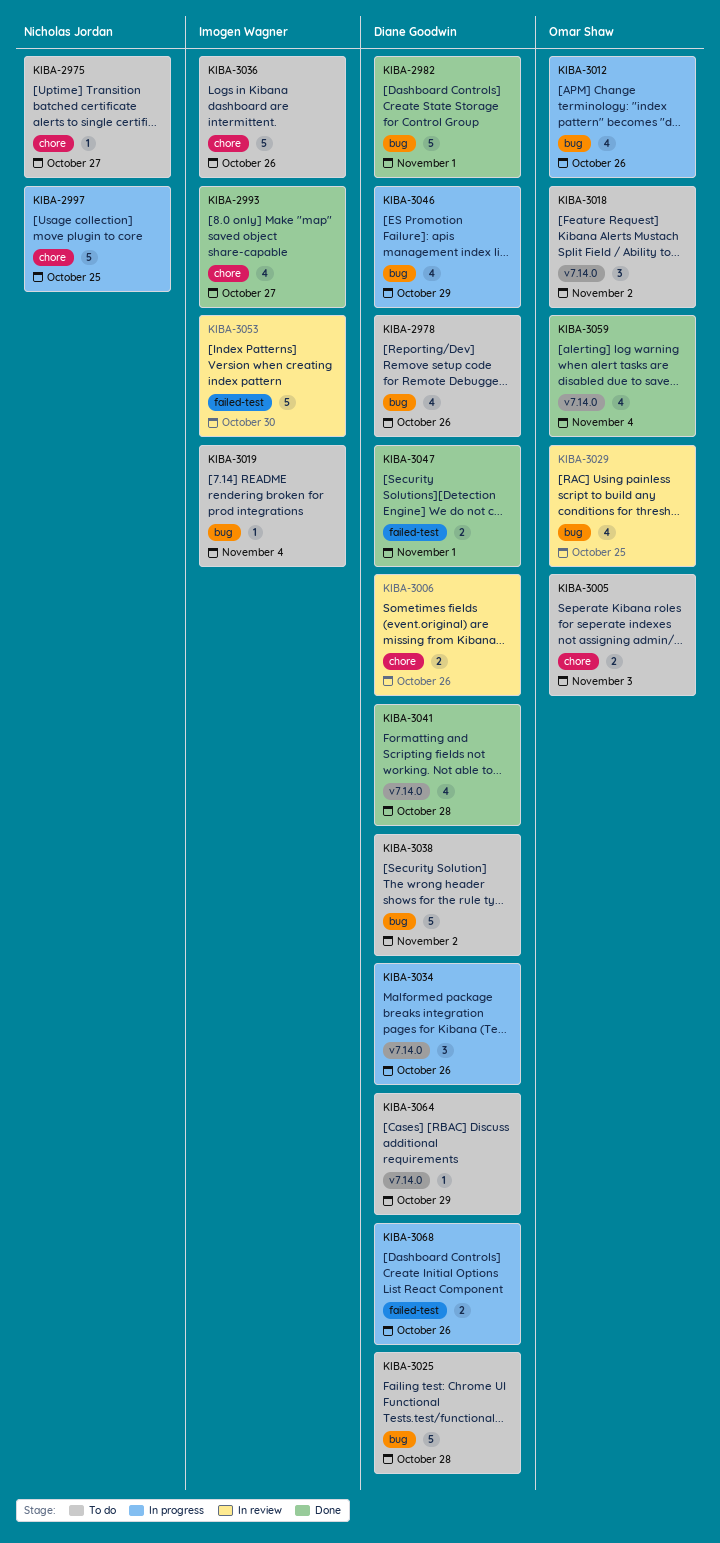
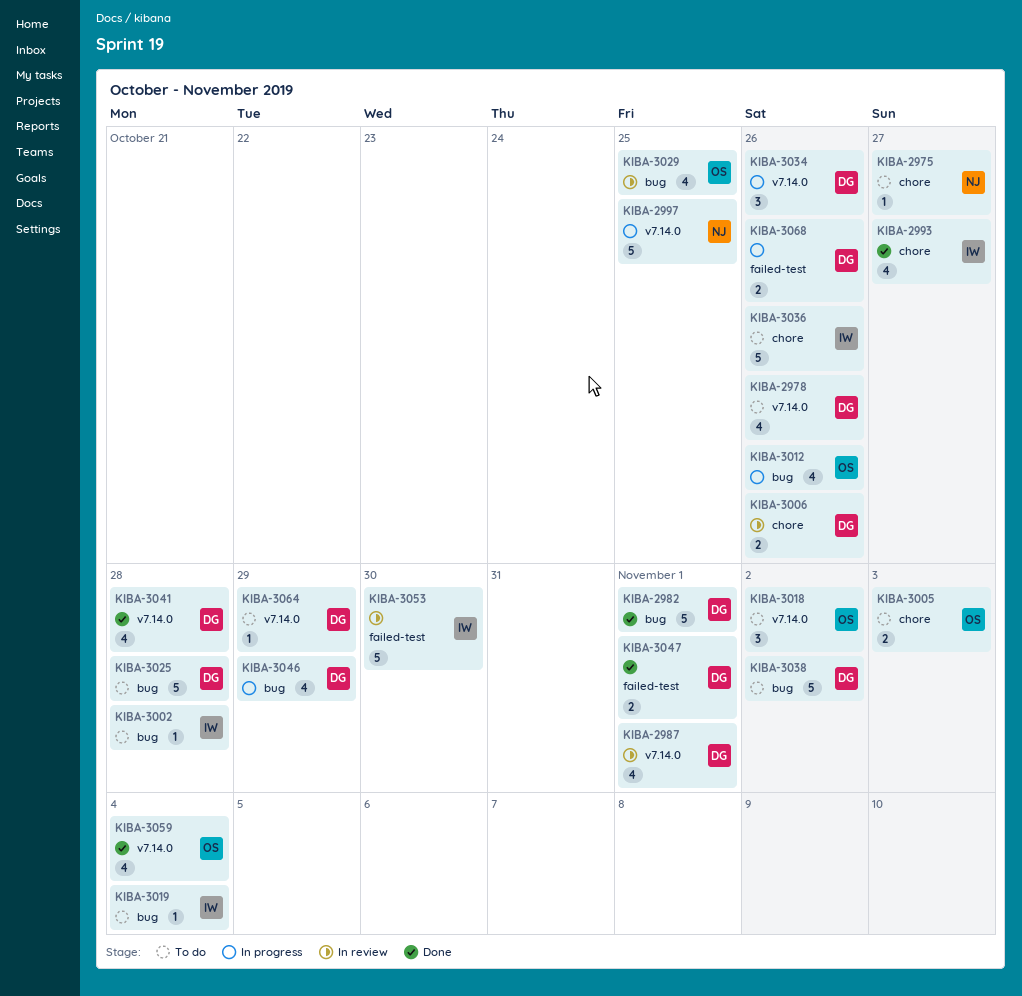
KIBA-2978, label: bug -> v7.14.0
KIBA-2987: none -> present
KIBA-2997, label: chore -> v7.14.0
KIBA-3002: none -> present

